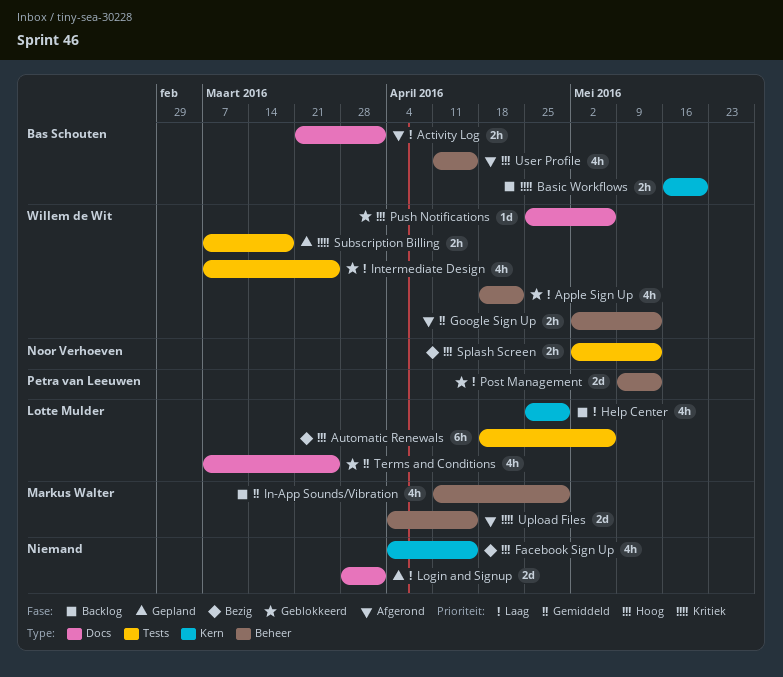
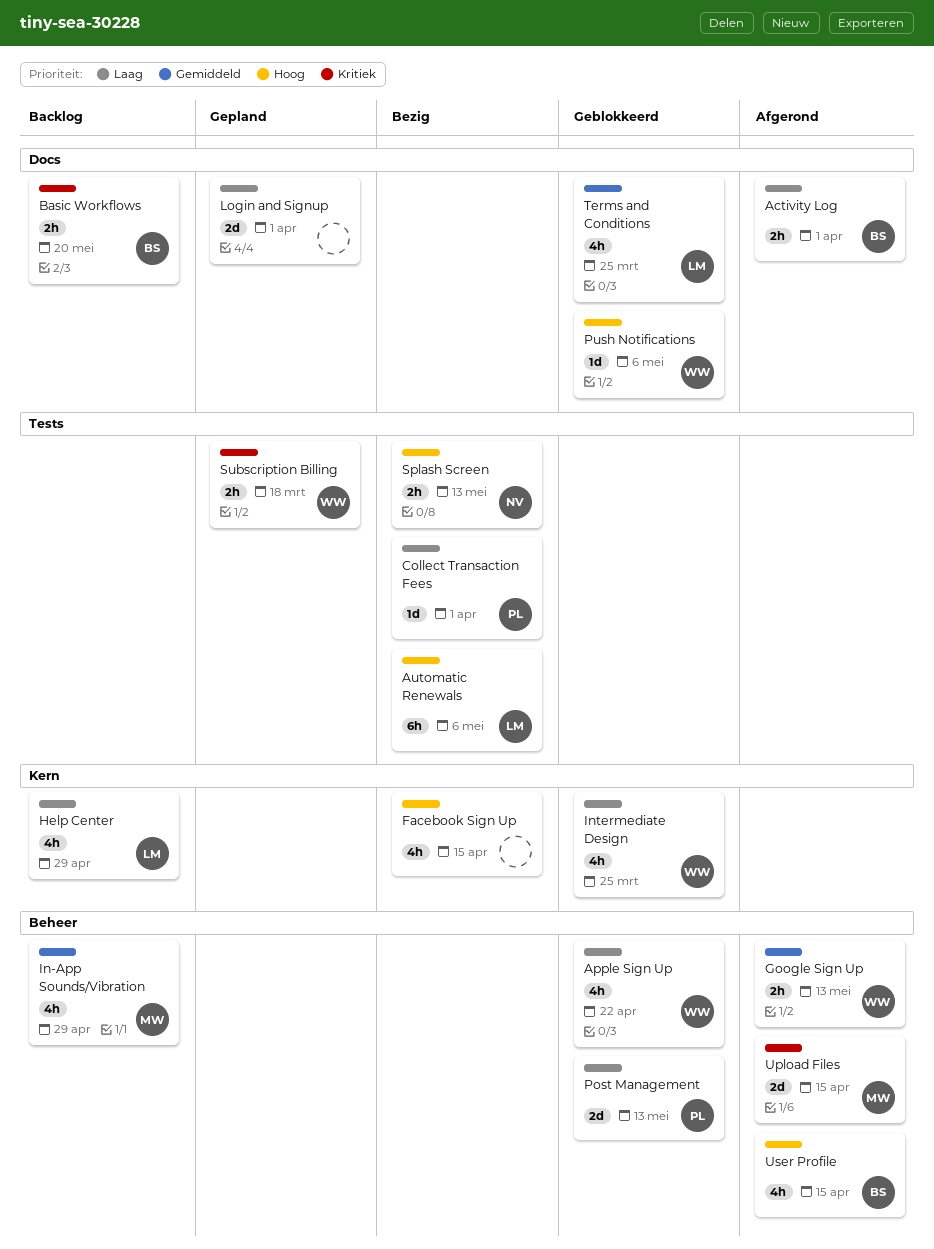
Basic Workflows, label: Kern -> Docs
Collect Transaction Fees: none -> present
Intermediate Design, label: Tests -> Kern

